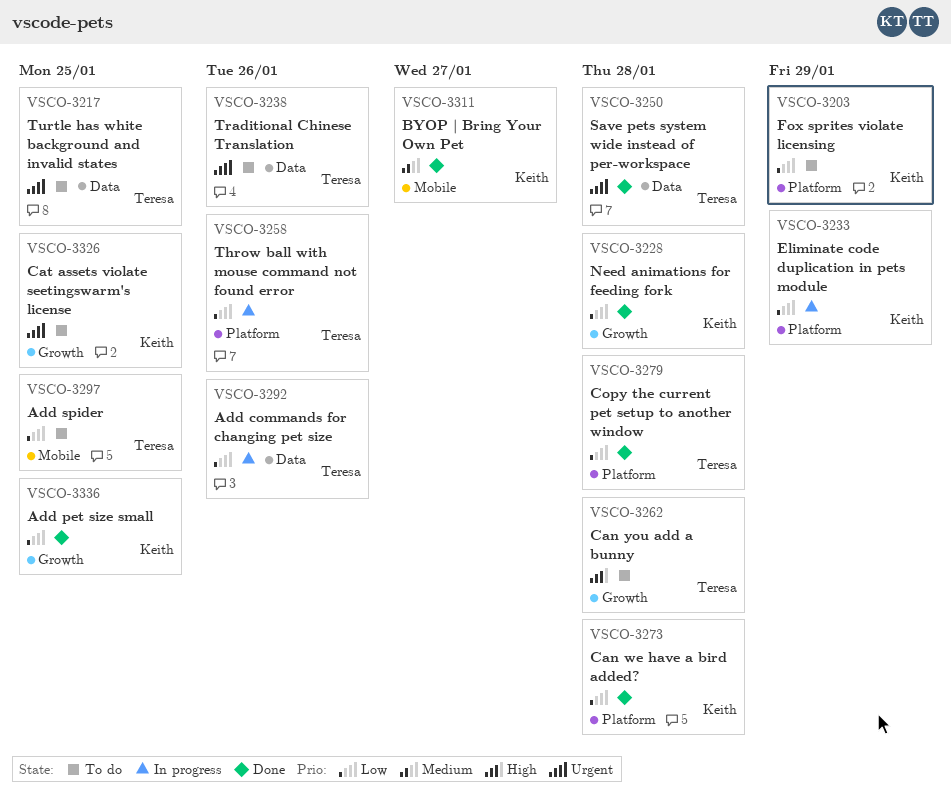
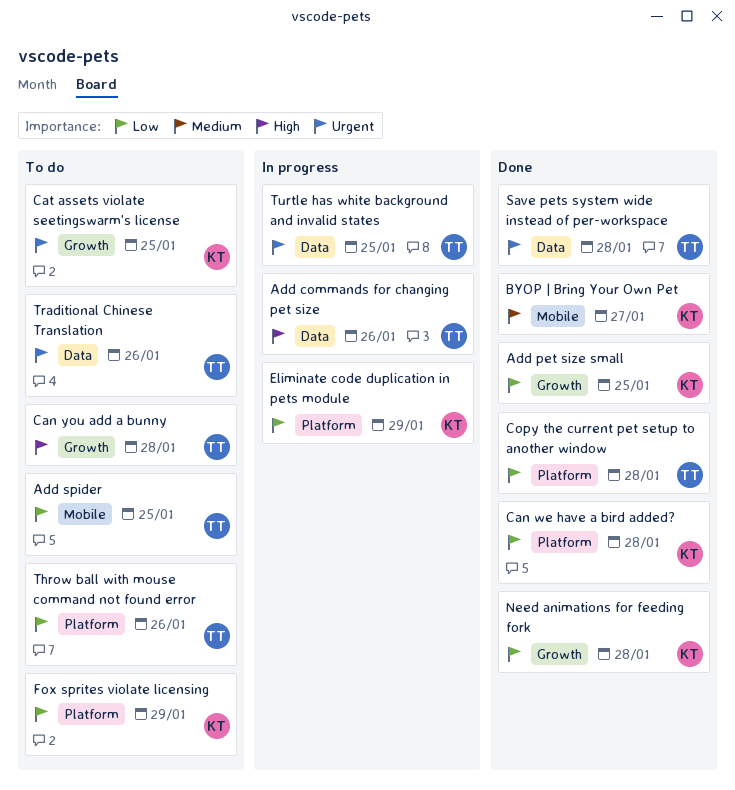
Add commands for changing pet size, priority: Low -> High
Throw ball with mouse command not found error, status: In progress -> To do
Turtle has white background and invalid states, status: To do -> In progress

